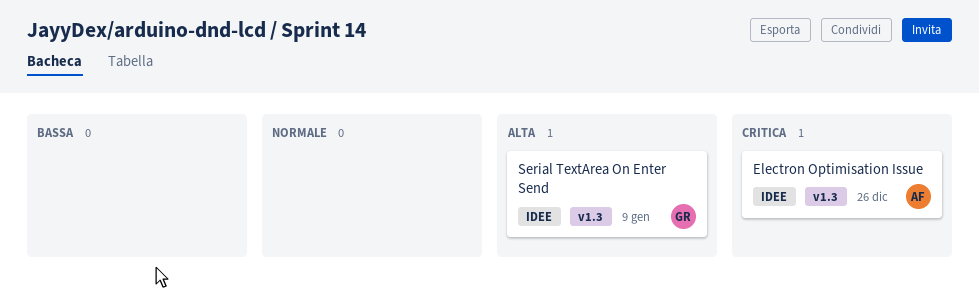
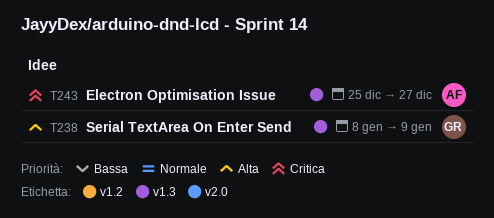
Electron Optimisation Issue, due: Dec 26 -> Dec 27

